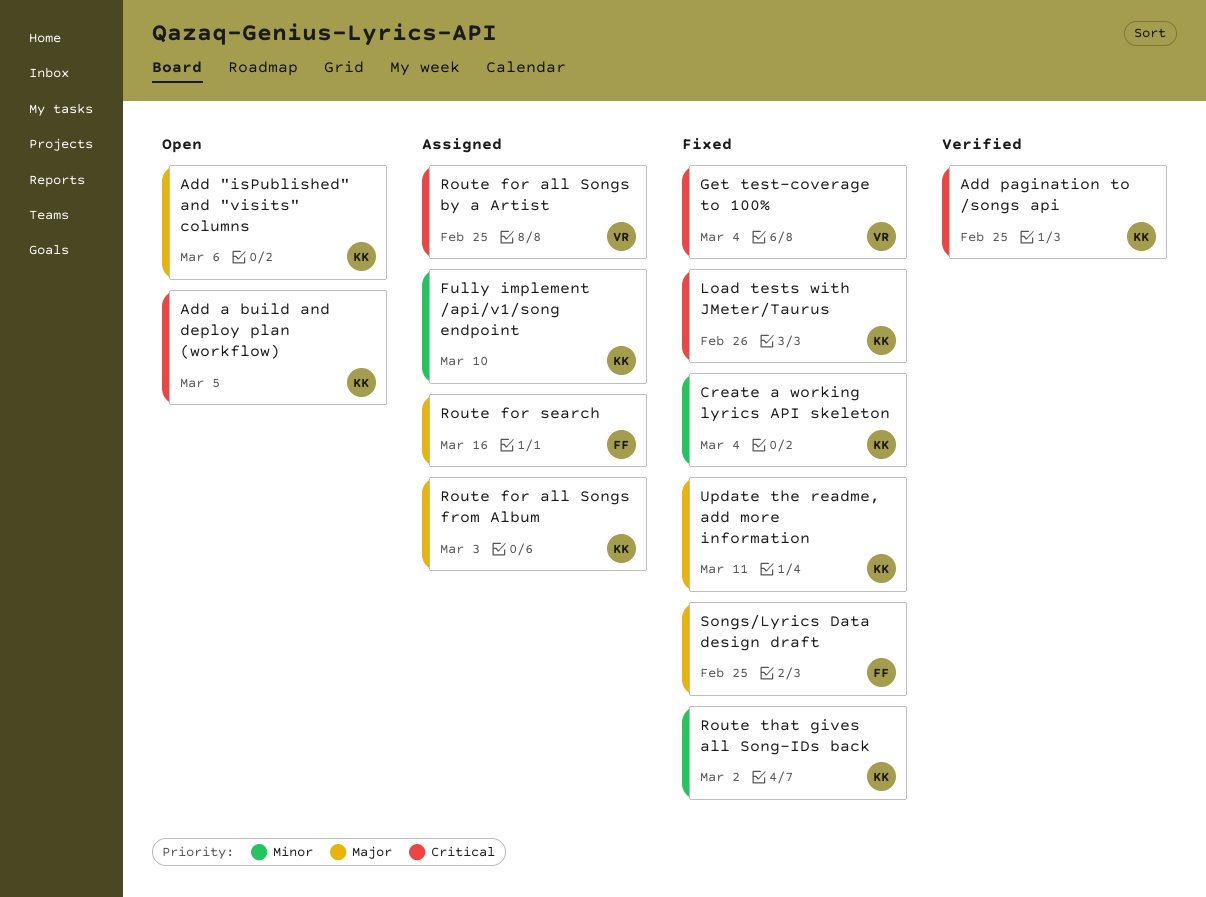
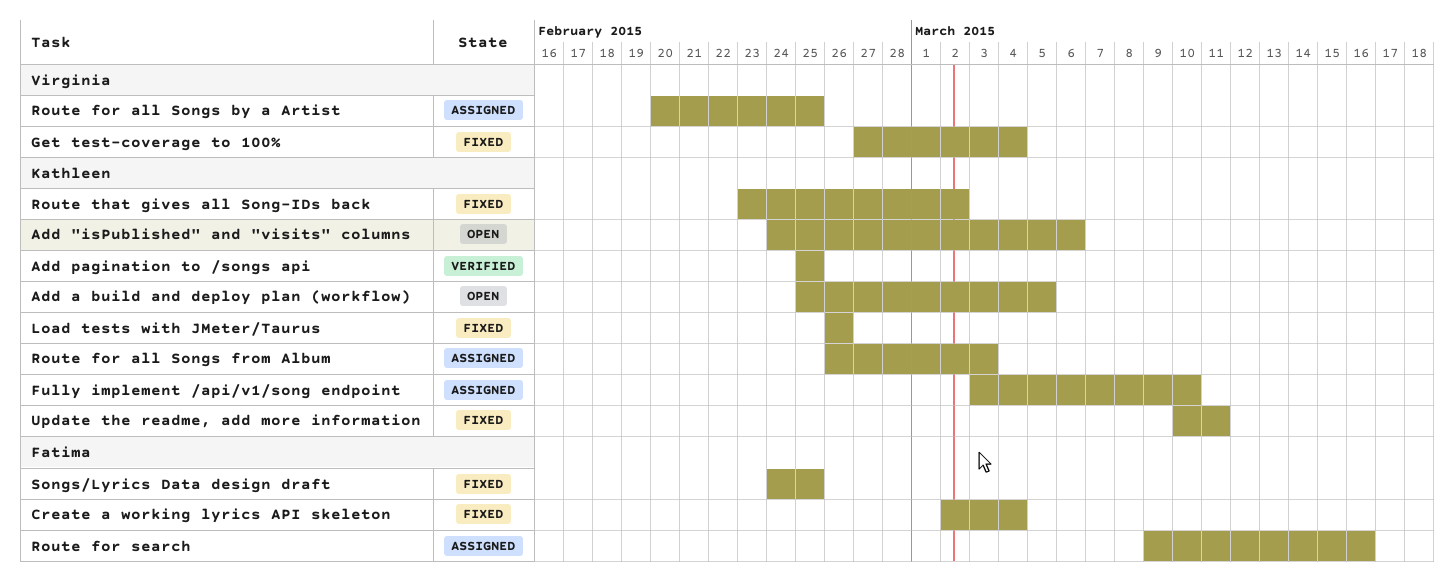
Create a working lyrics API skeleton, owner: Kathleen -> Fatima

